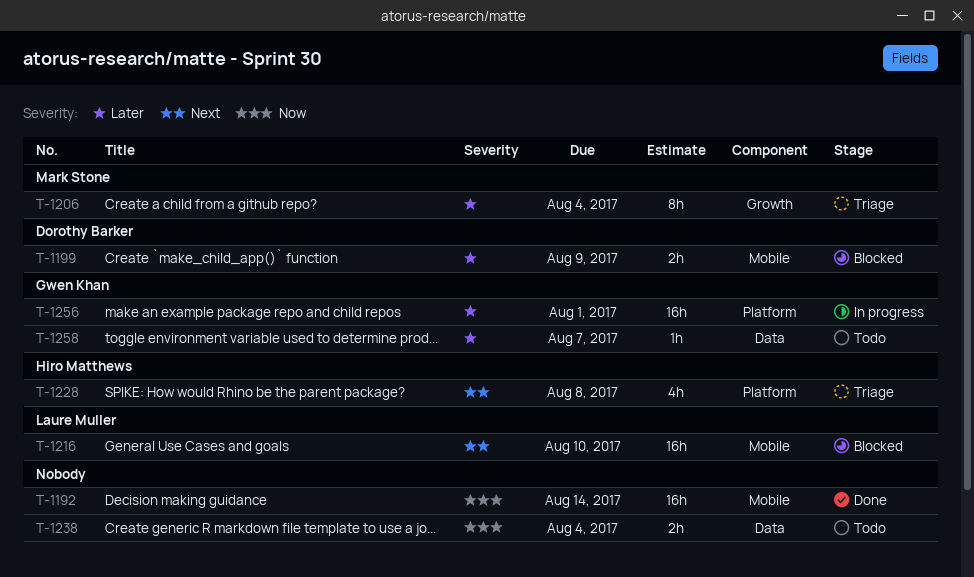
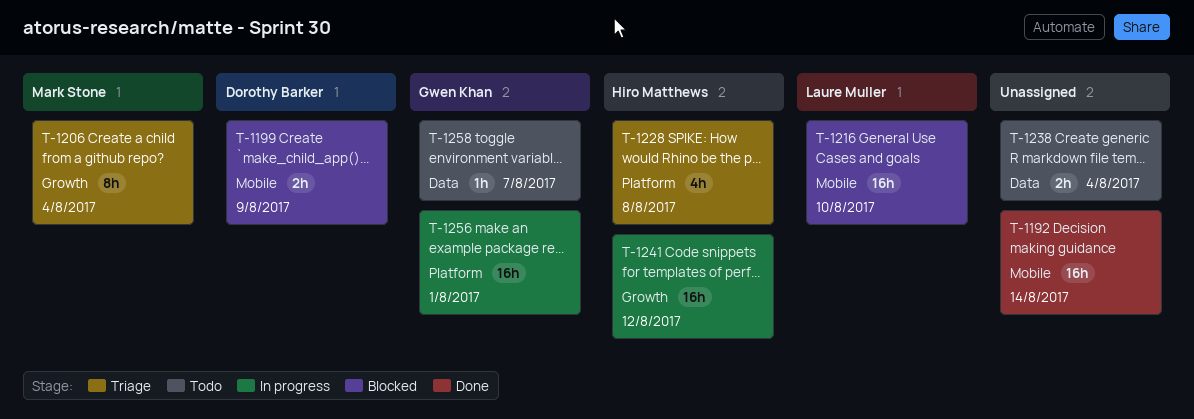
T-1241: none -> present

